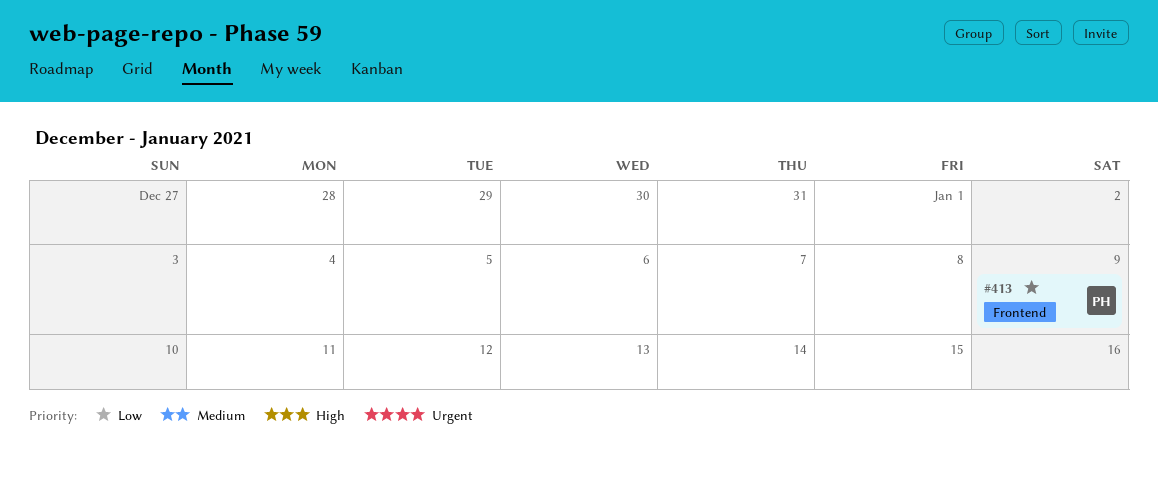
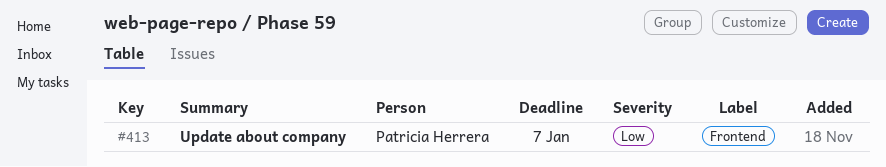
#413, due: Jan 9 -> Jan 7

